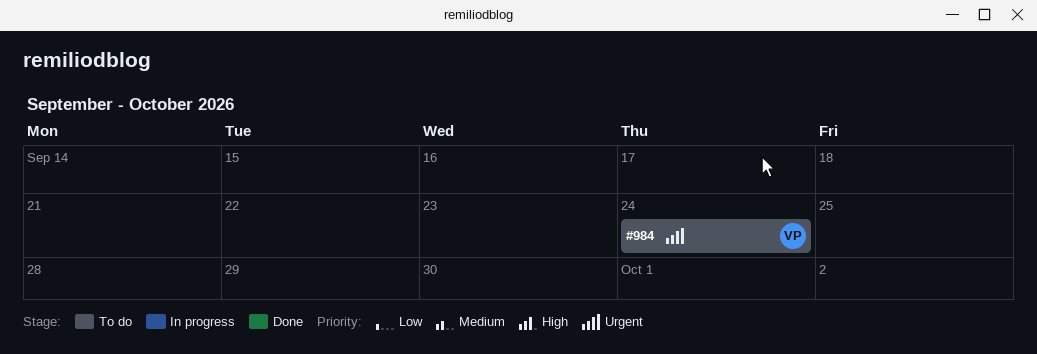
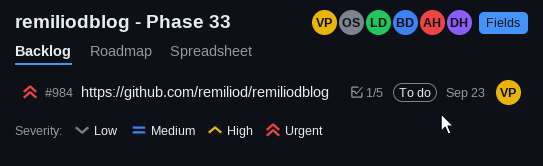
#984, due: Sep 24 -> Sep 23

